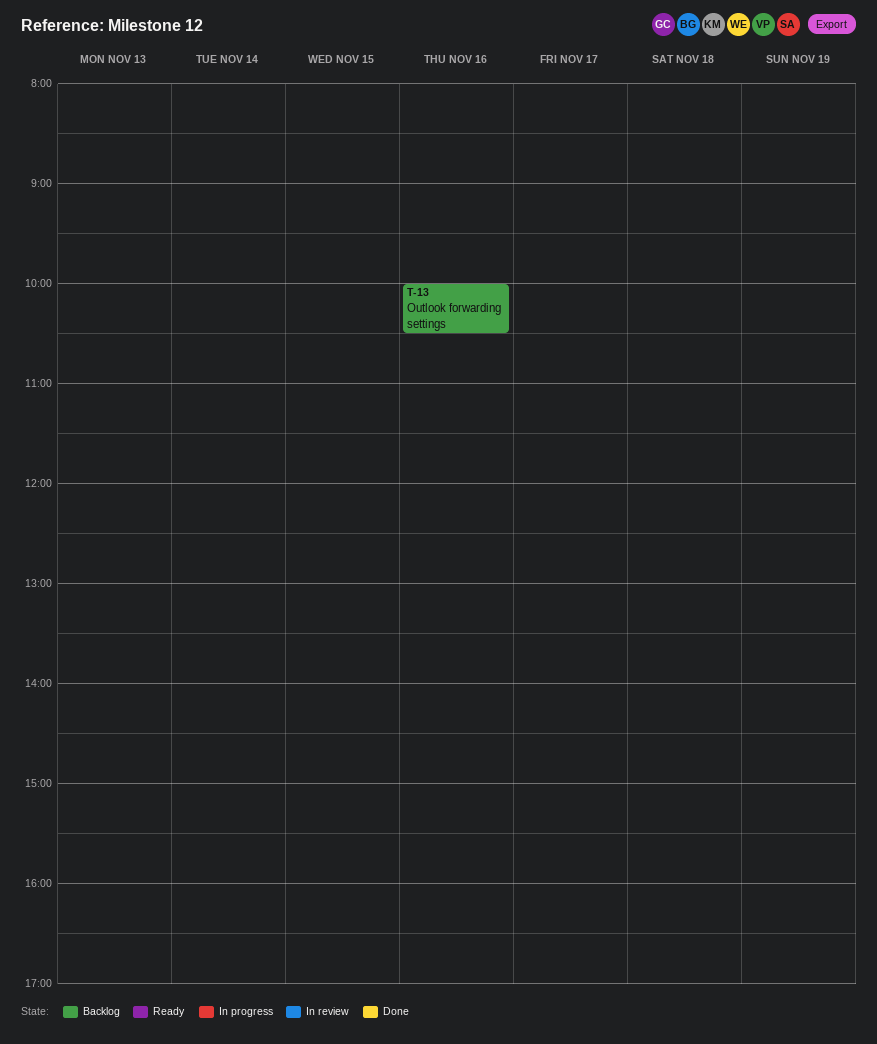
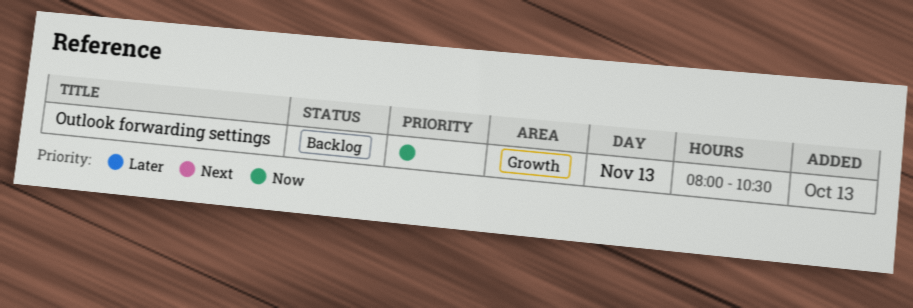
Outlook forwarding settings, day: Nov 16 -> Nov 13
Outlook forwarding settings, begins: 10:00 -> 08:00

